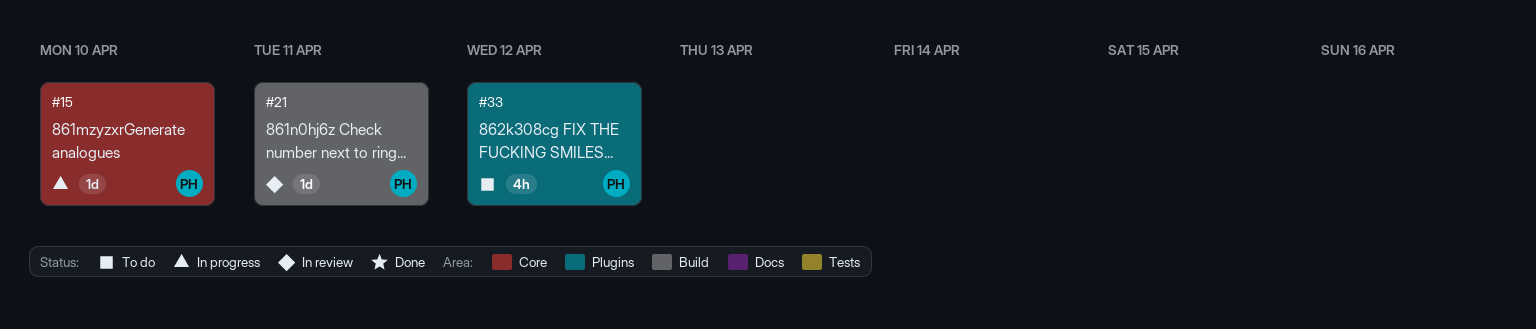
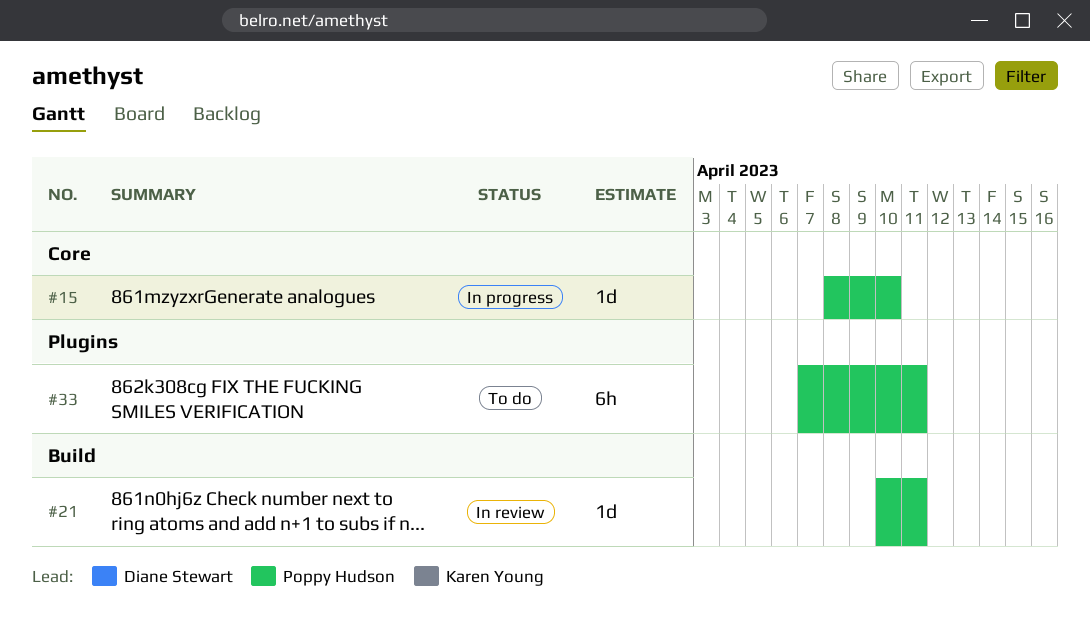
#33, estimate: 4h -> 6h
#33, due: Apr 12 -> Apr 11

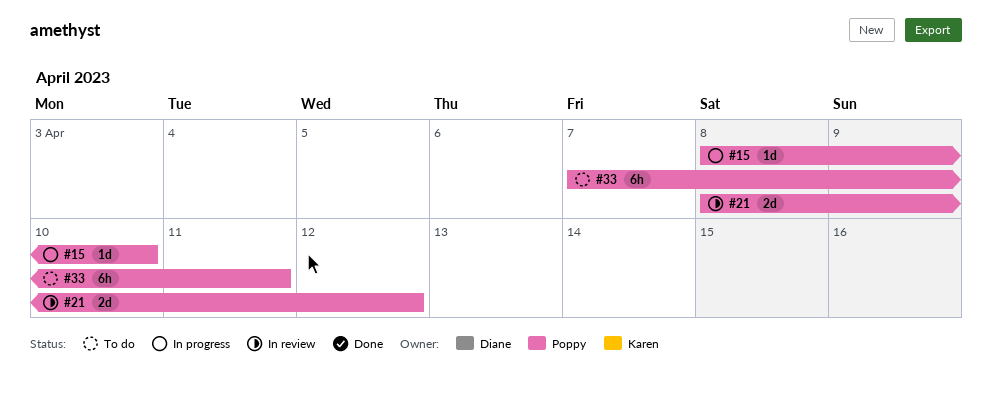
#21, estimate: 1d -> 2d
#21, start: Apr 10 -> Apr 8
#21, due: Apr 11 -> Apr 12

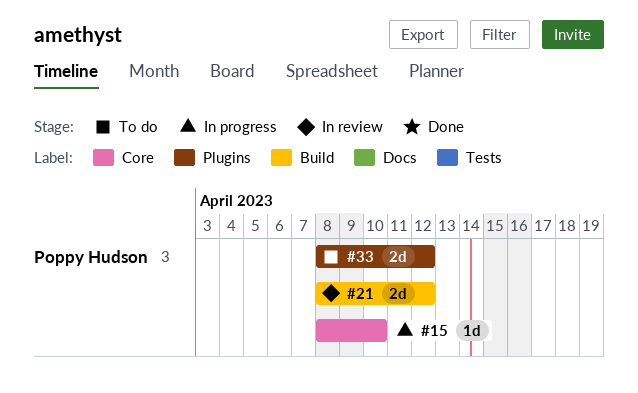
#33, estimate: 6h -> 2d
#33, start: Apr 7 -> Apr 8
#33, due: Apr 11 -> Apr 12

